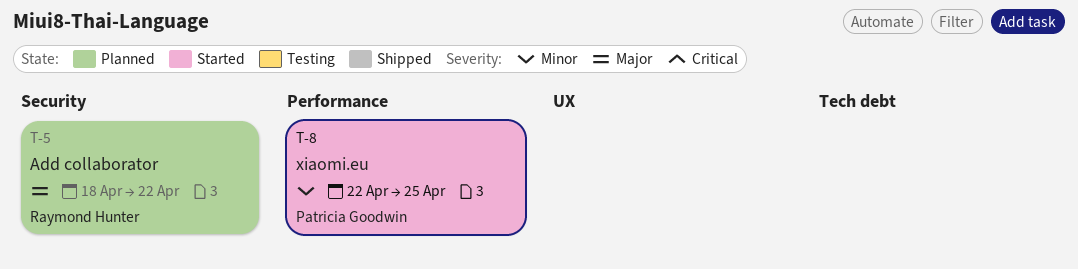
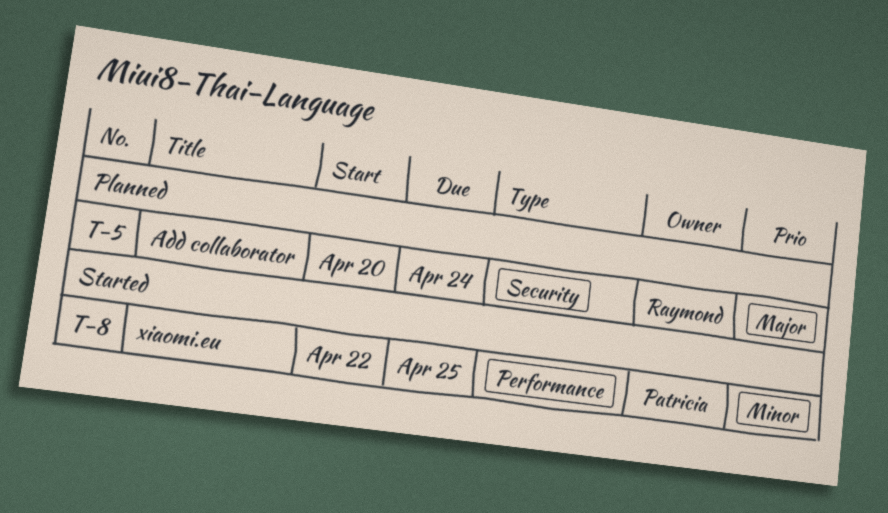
T-5, start: Apr 18 -> Apr 20
T-5, due: Apr 22 -> Apr 24

